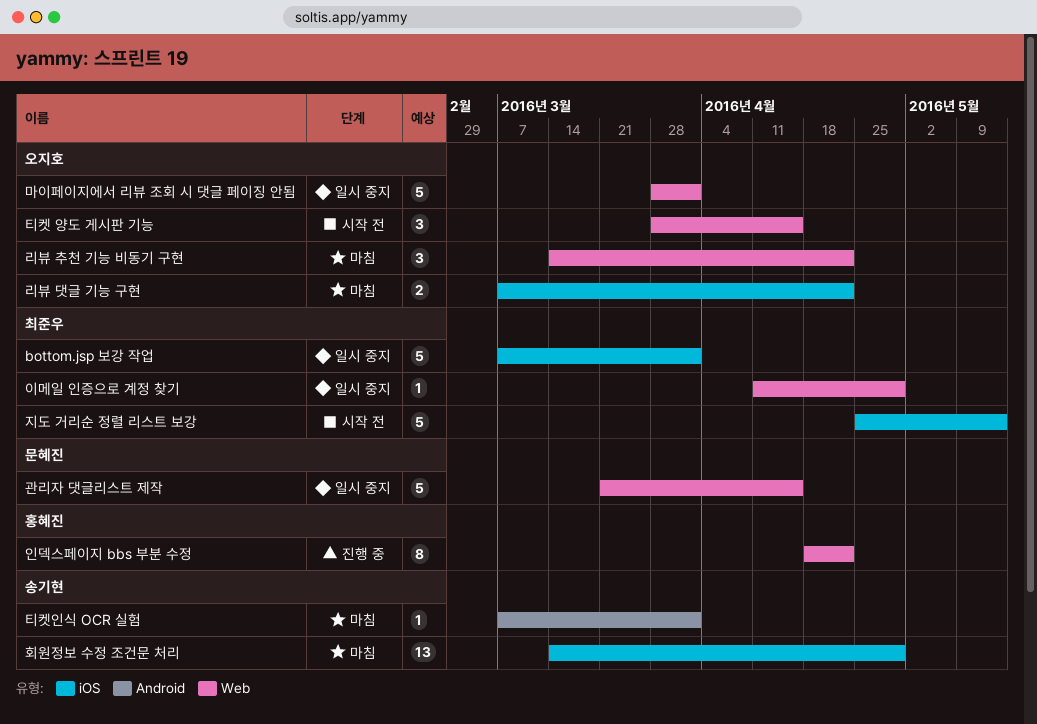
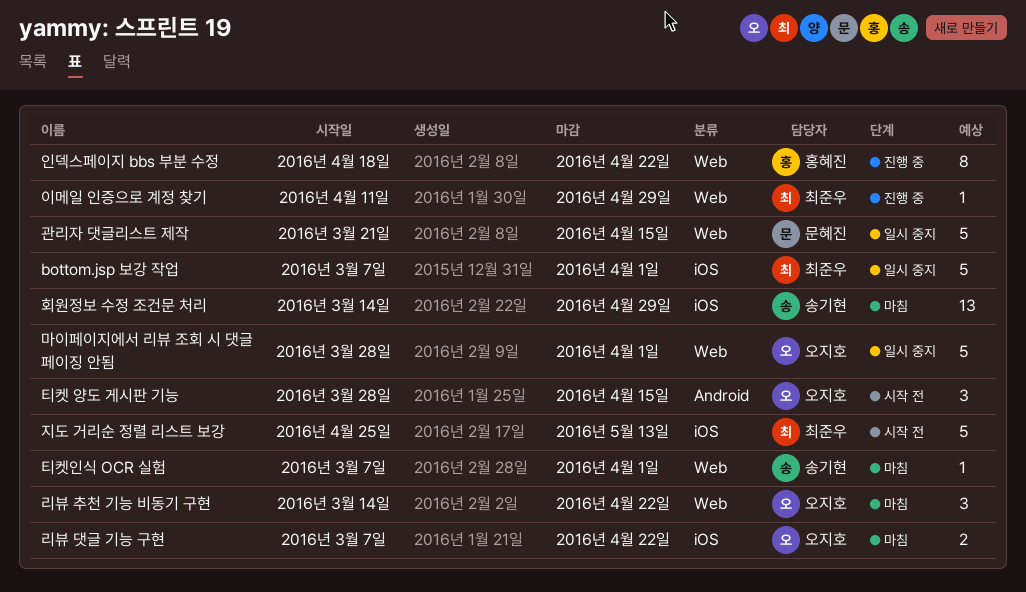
이메일 인증으로 계정 찾기, status: 일시 중지 -> 진행 중
티켓 양도 게시판 기능, label: Web -> Android
티켓인식 OCR 실험, label: Android -> Web

